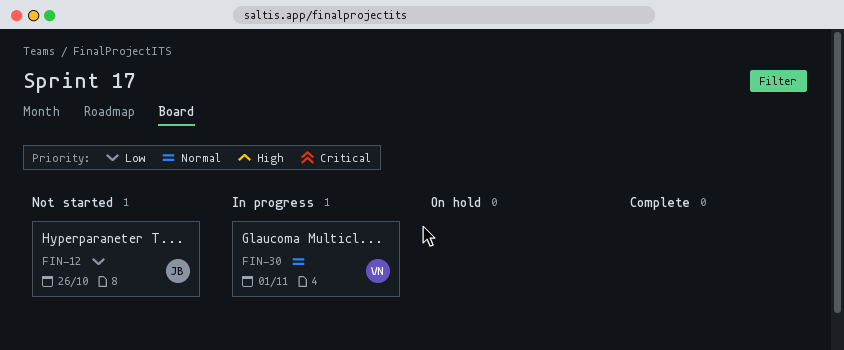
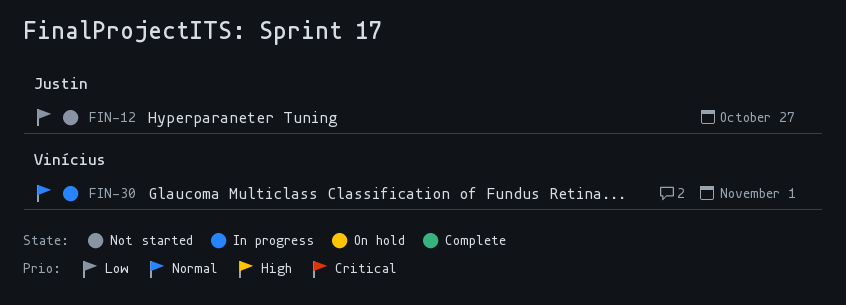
FIN-12, due: Oct 26 -> Oct 27

